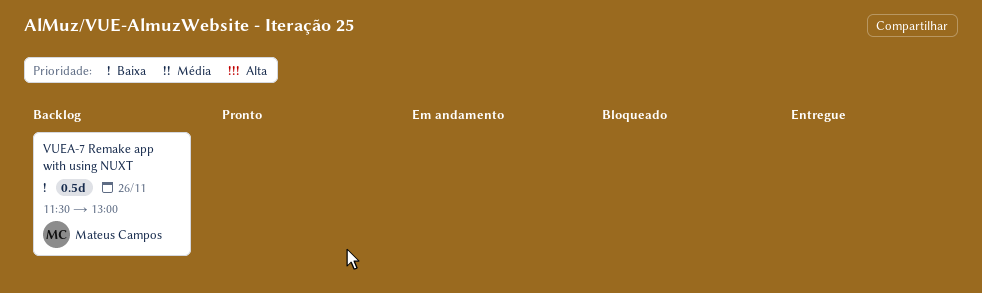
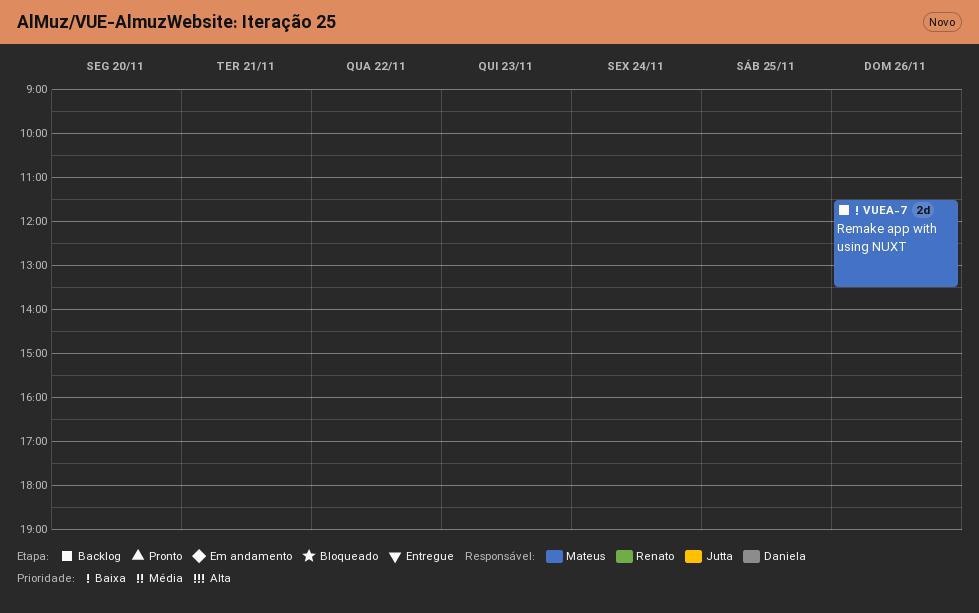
VUEA-7, estimate: 0.5d -> 2d
VUEA-7, ends: 13:00 -> 13:30

